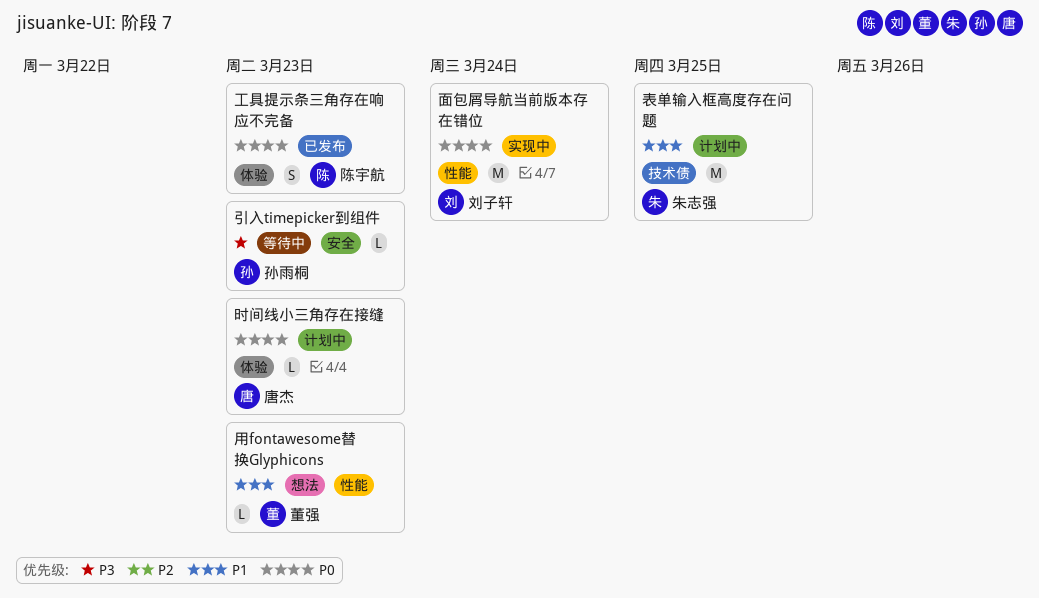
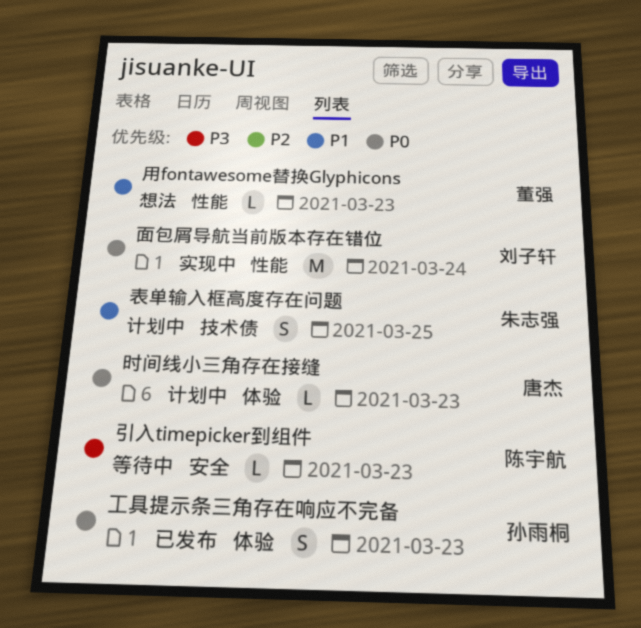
工具提示条三角存在响应不完备, owner: 陈宇航 -> 孙雨桐
引入timepicker到组件, owner: 孙雨桐 -> 陈宇航
表单输入框高度存在问题, estimate: M -> S

